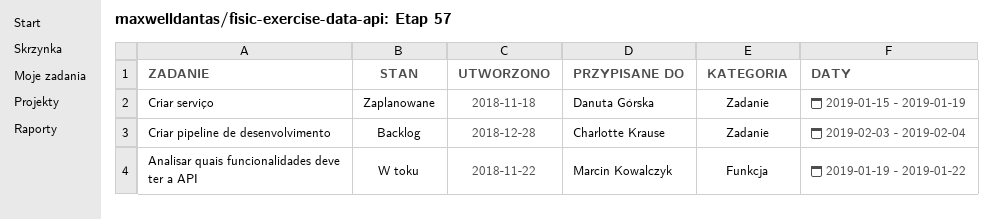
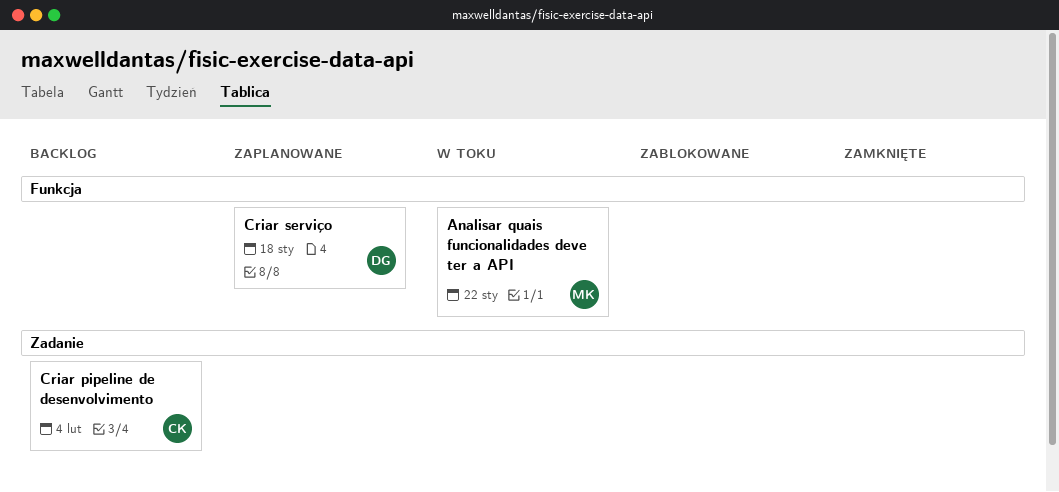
Criar serviço, label: Zadanie -> Funkcja
Criar serviço, due: Jan 19 -> Jan 18

